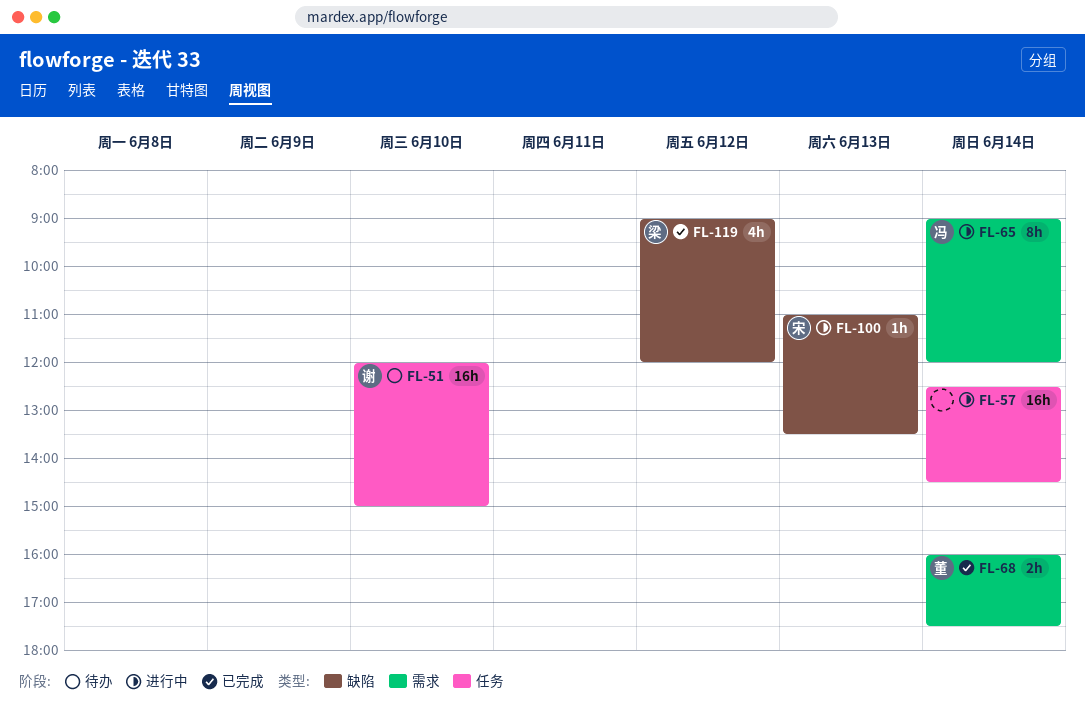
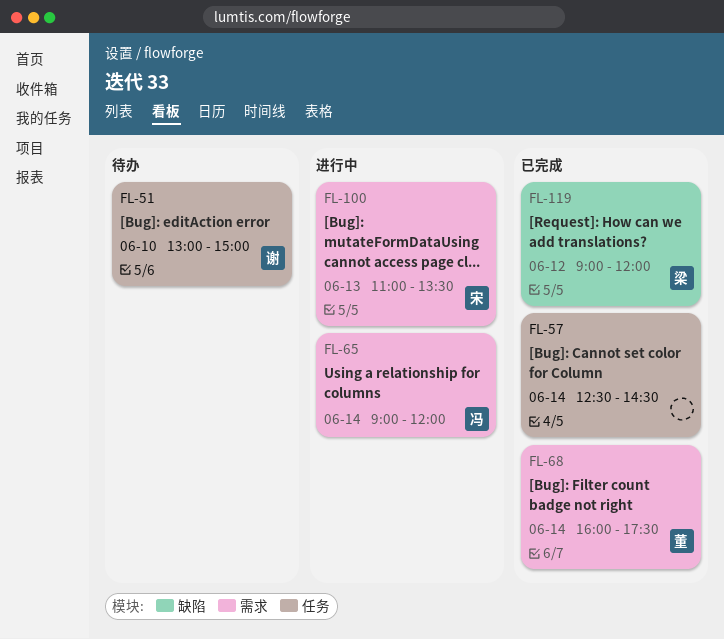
FL-51, begins: 12:00 -> 13:00
FL-57, status: 进行中 -> 已完成
FL-100, label: 缺陷 -> 需求

